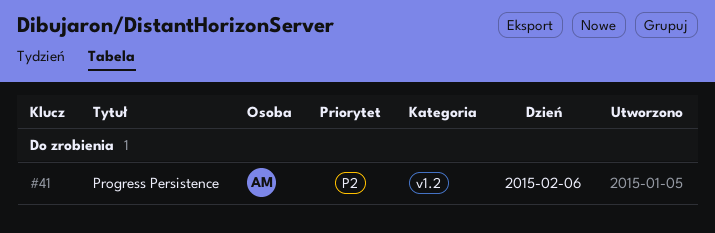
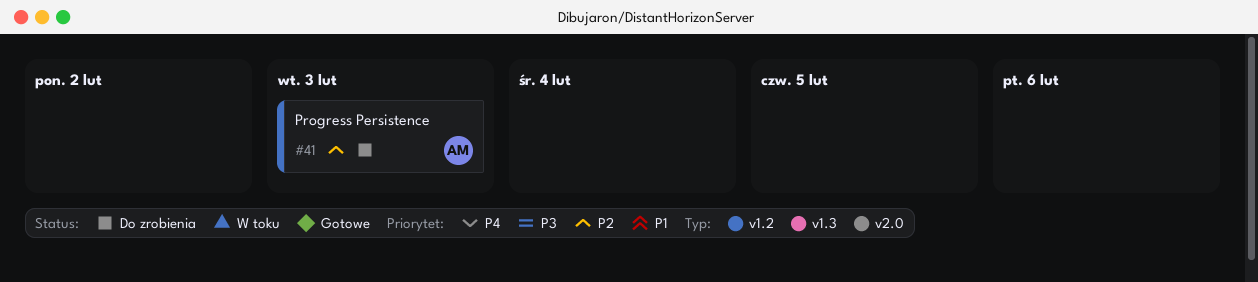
#41, day: Feb 6 -> Feb 3

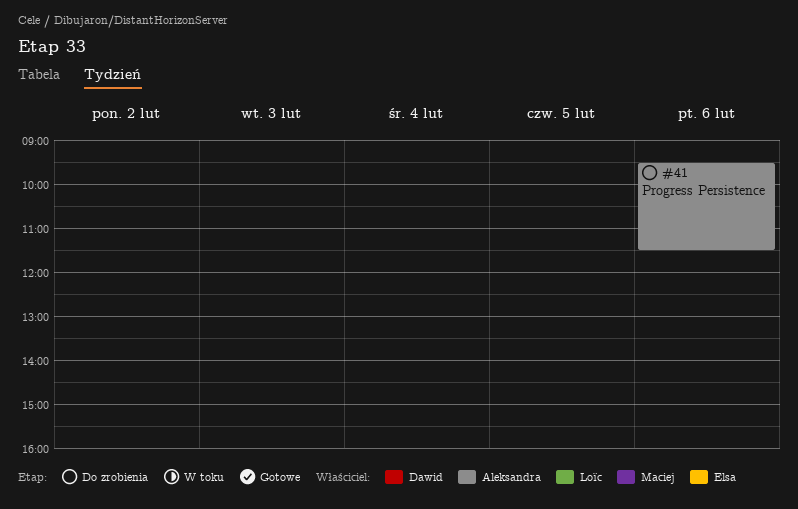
#41, day: Feb 3 -> Feb 6

